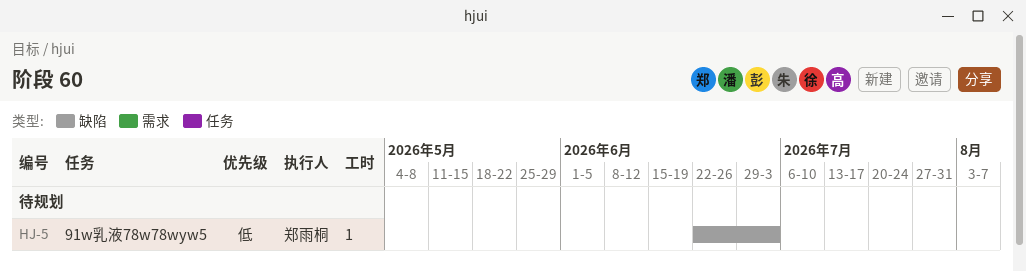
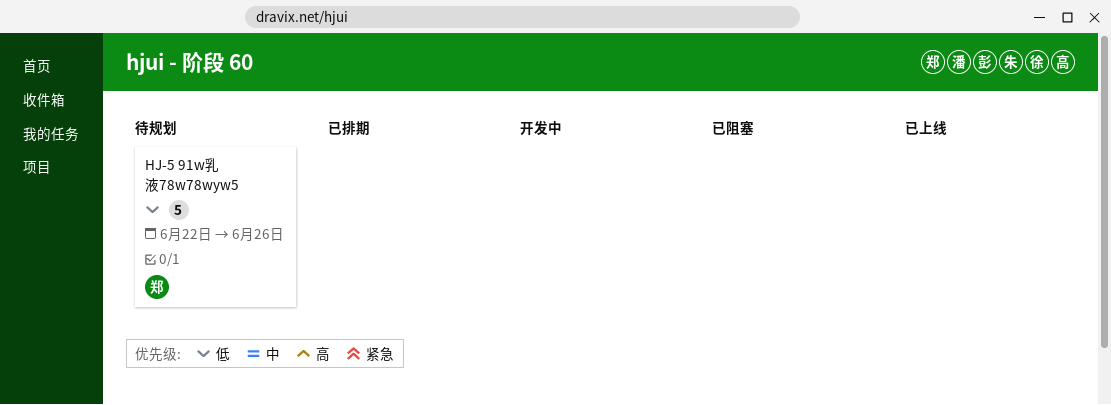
HJ-5, estimate: 1 -> 5
HJ-5, due: Jul 3 -> Jun 26

